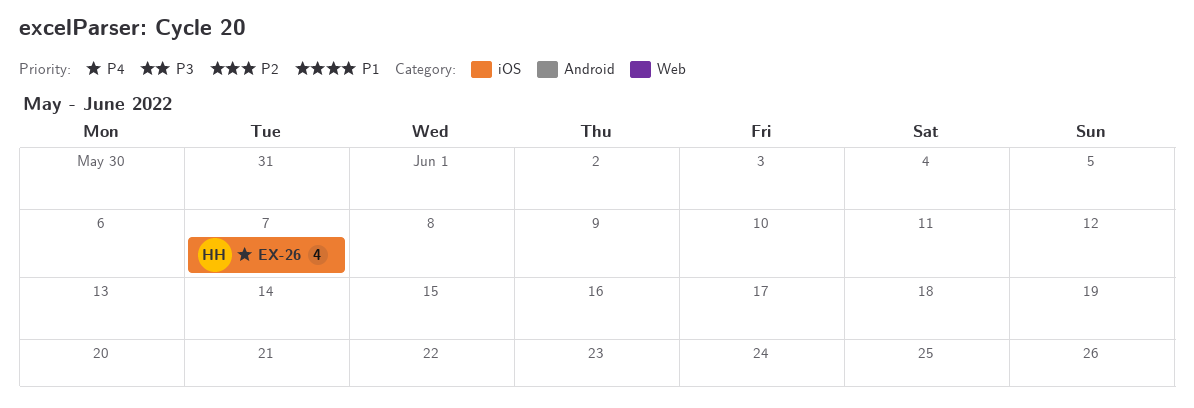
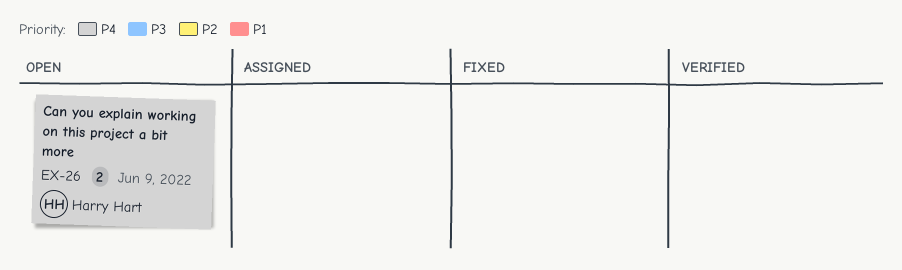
EX-26, estimate: 4 -> 2
EX-26, due: Jun 7 -> Jun 9

